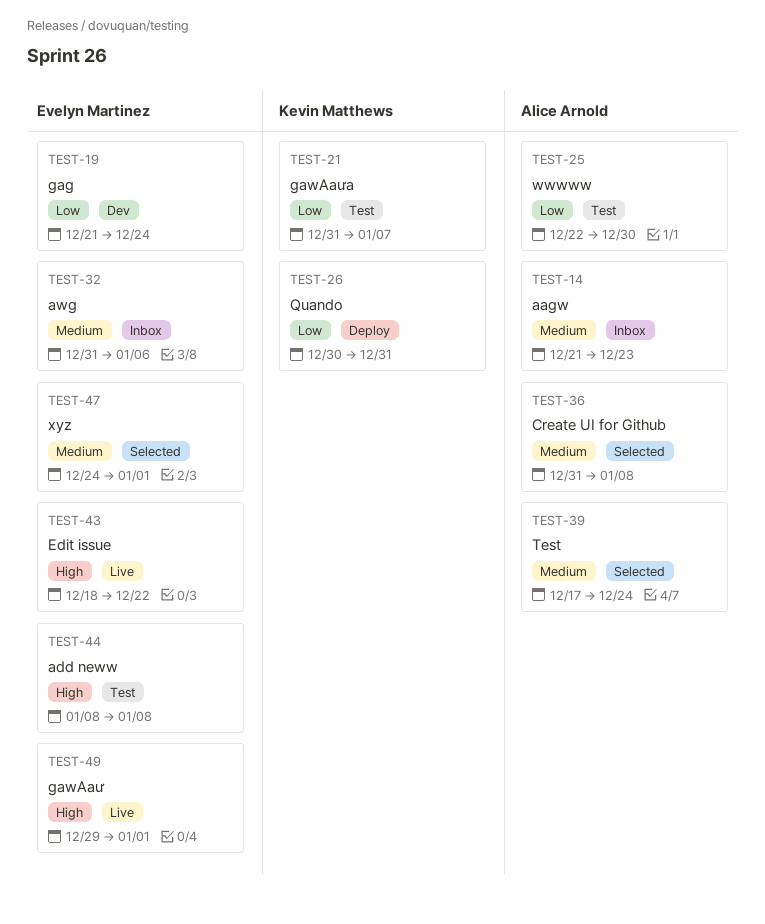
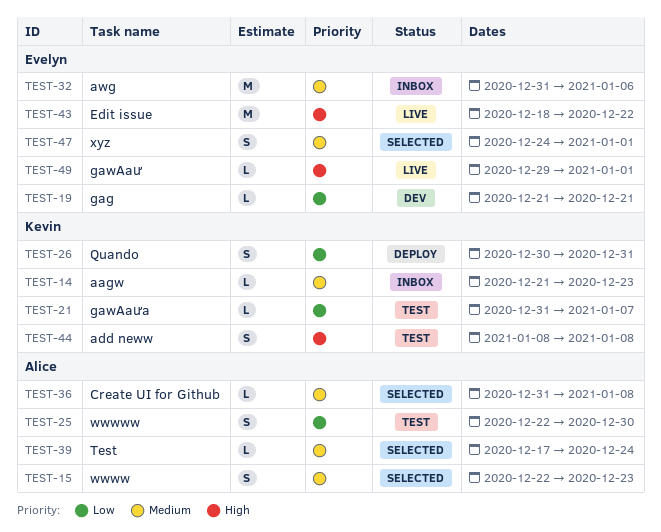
TEST-14, owner: Alice Arnold -> Kevin Matthews
TEST-15: none -> present
TEST-19, due: Dec 24 -> Dec 21
TEST-44, owner: Evelyn Martinez -> Kevin Matthews

